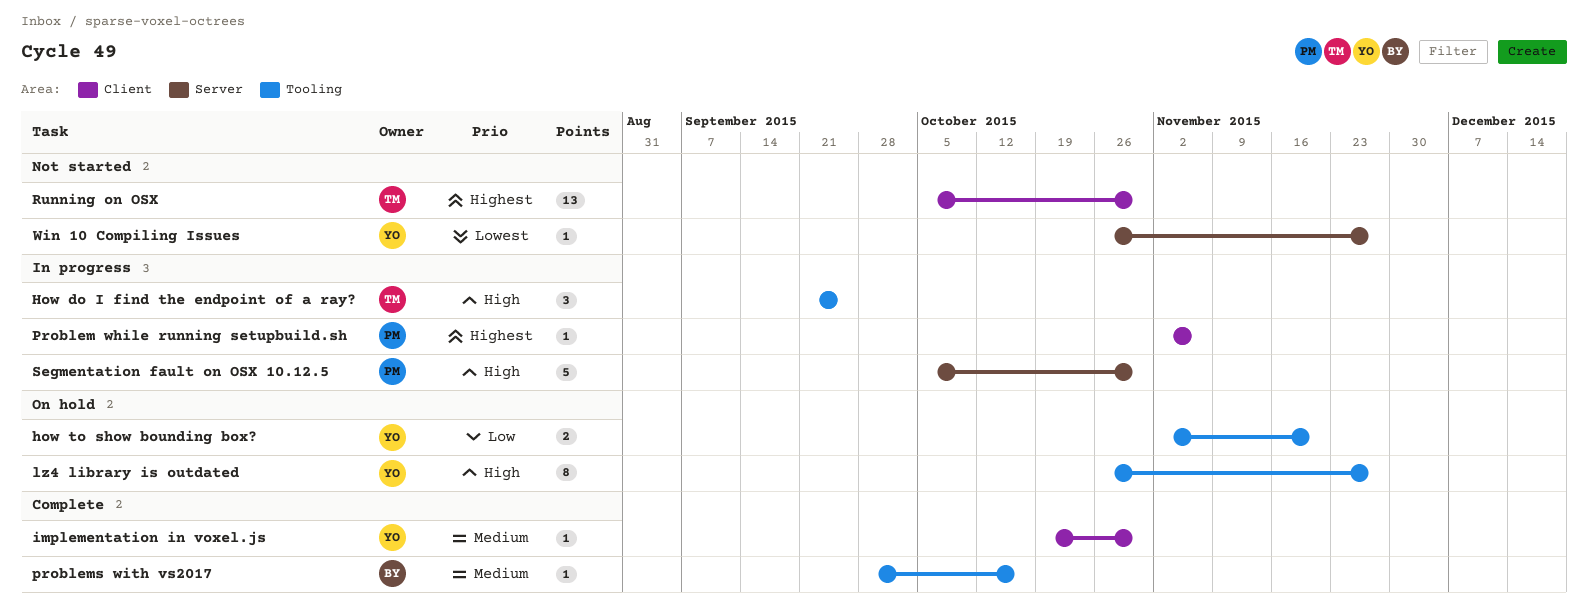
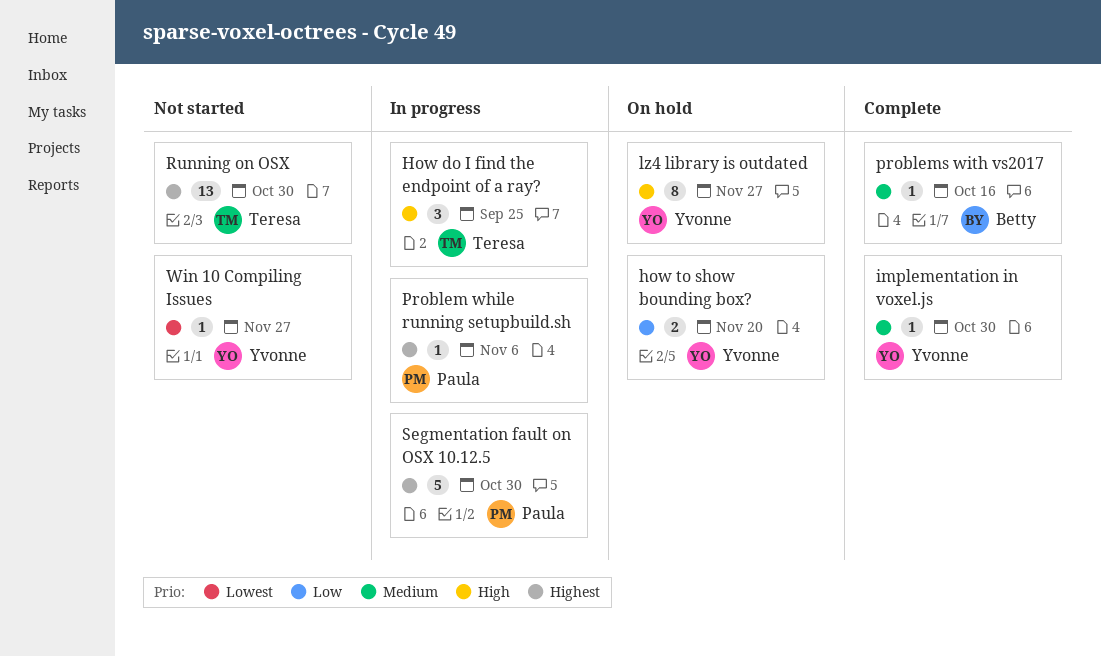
Segmentation fault on OSX 10.12.5, priority: High -> Highest

